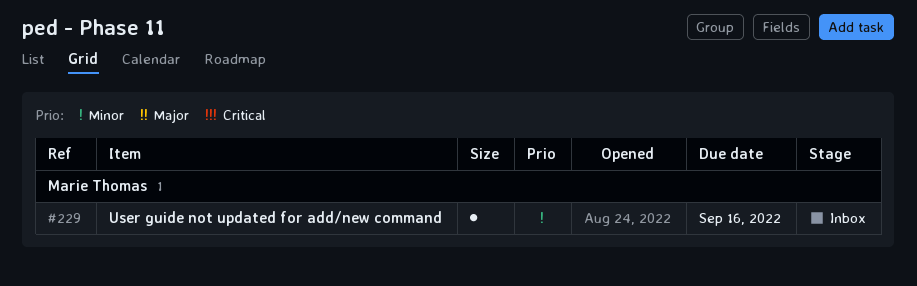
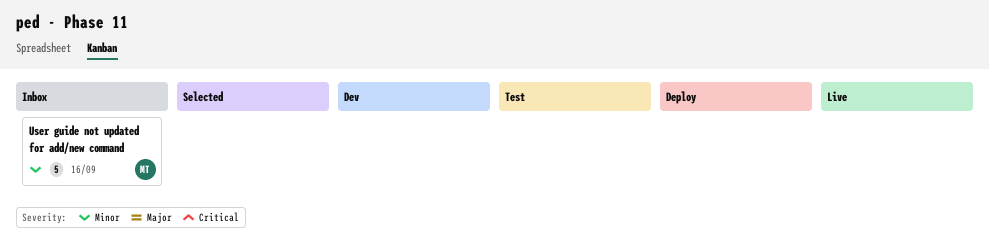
User guide not updated for add/new command, estimate: 1 -> 5

